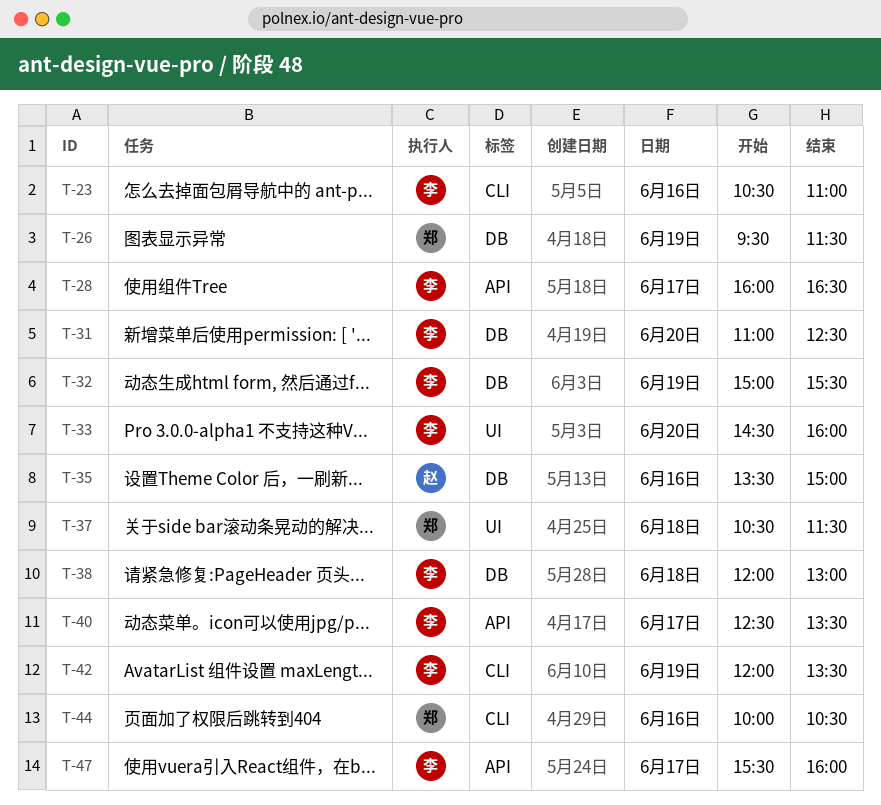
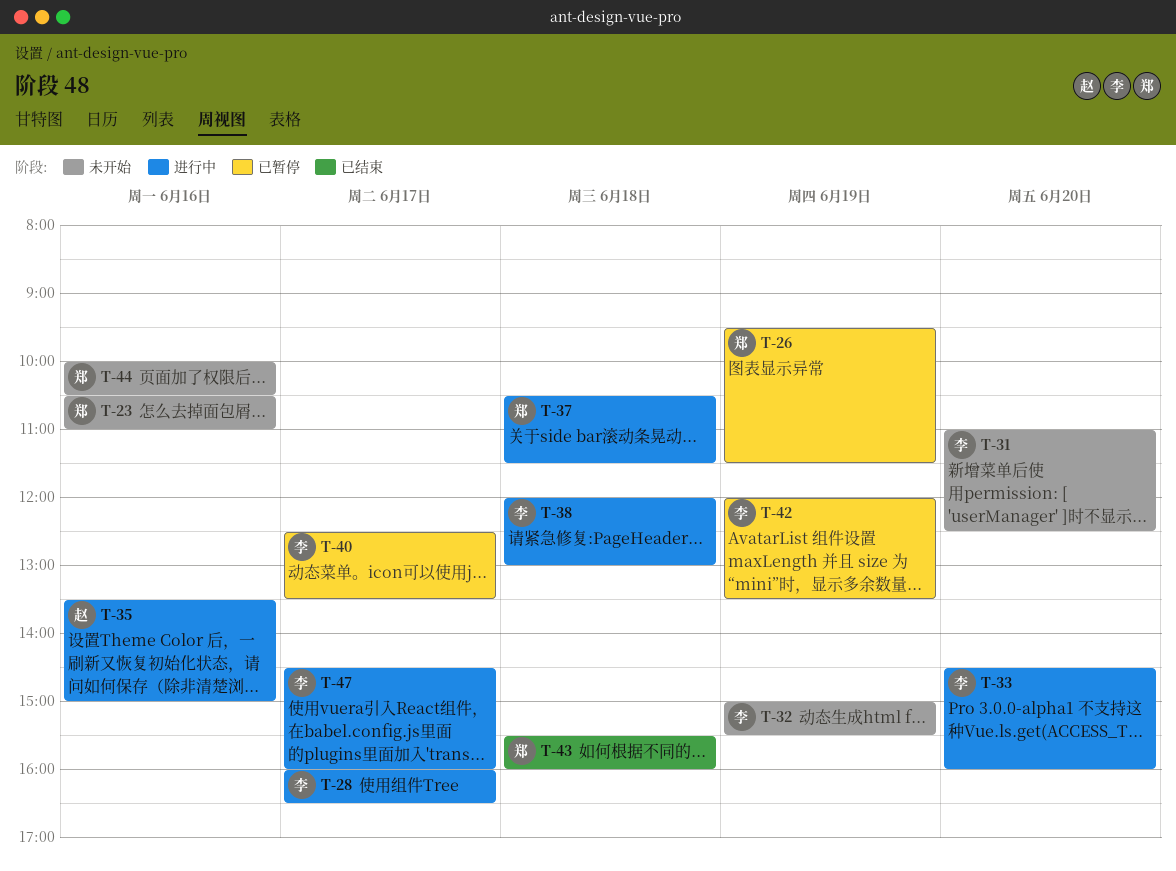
T-23, owner: 李 -> 郑
T-43: none -> present
T-47, begins: 15:30 -> 14:30

